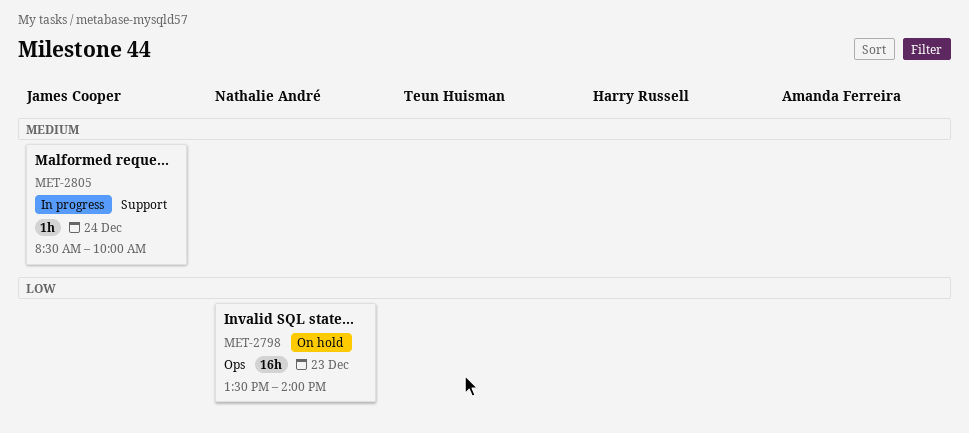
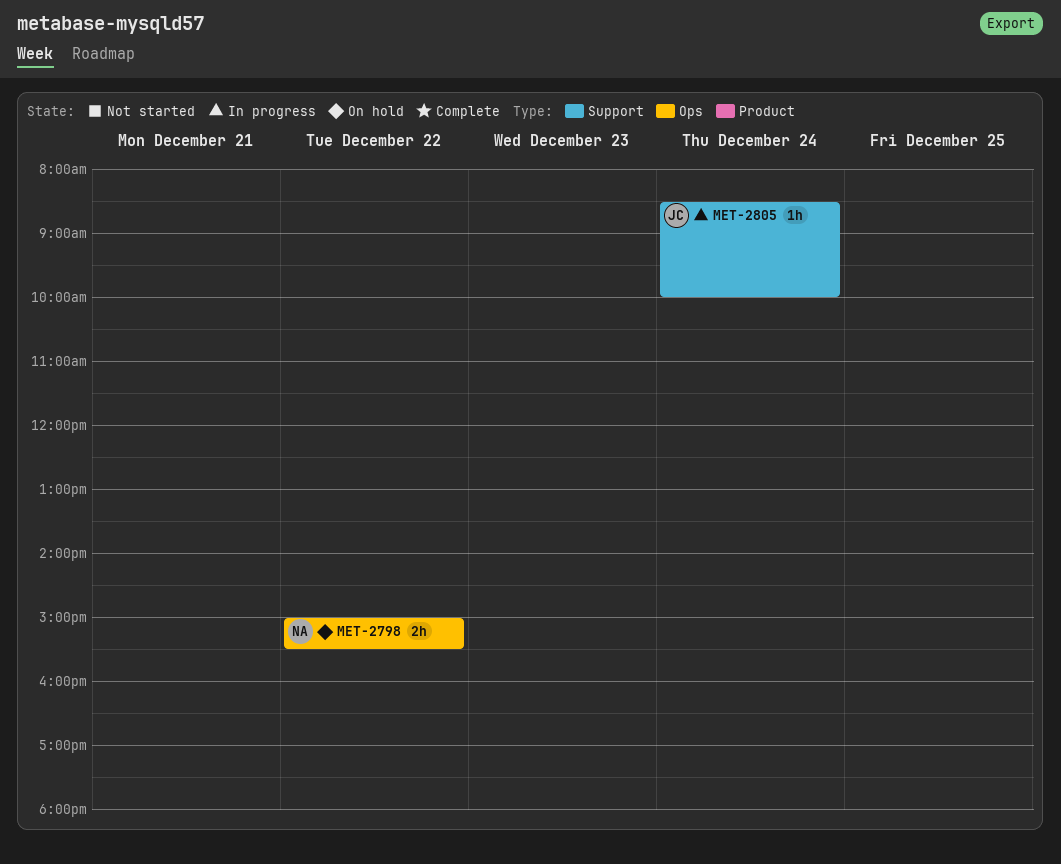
MET-2798, estimate: 16h -> 2h
MET-2798, day: Dec 23 -> Dec 22
MET-2798, begins: 13:30 -> 15:00
MET-2798, ends: 14:00 -> 15:30

